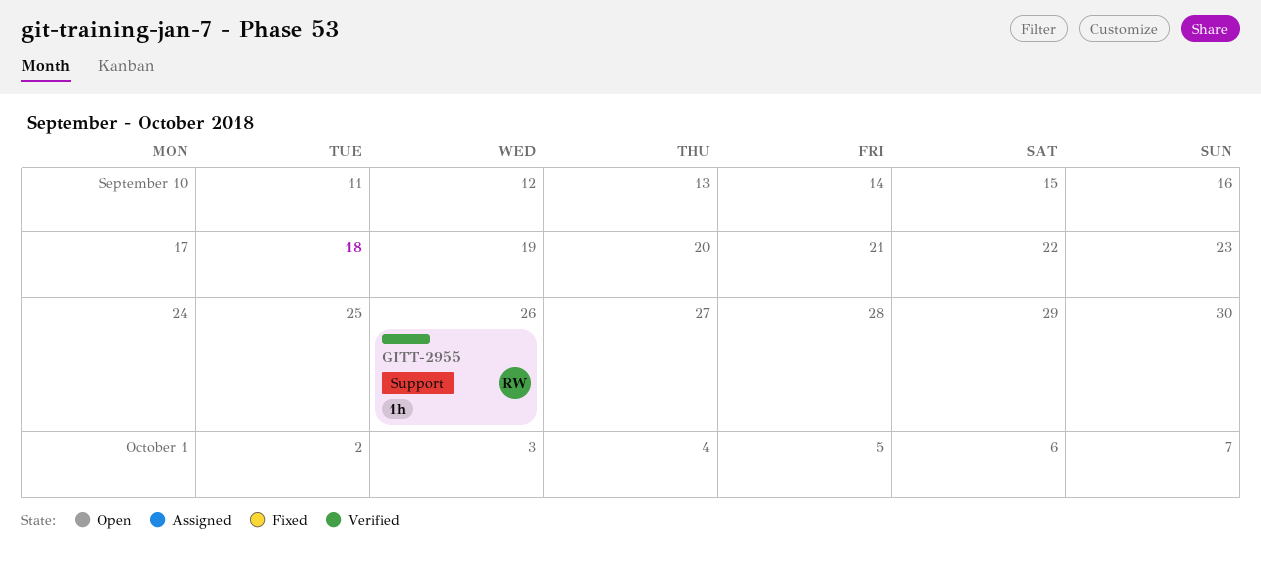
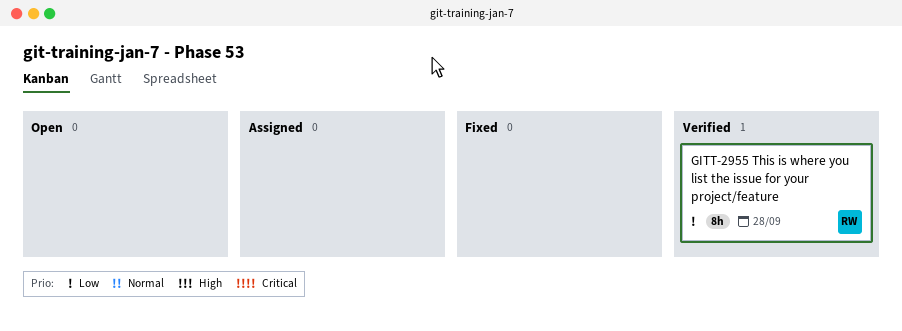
GITT-2955, estimate: 1h -> 8h
GITT-2955, due: Sep 26 -> Sep 28

